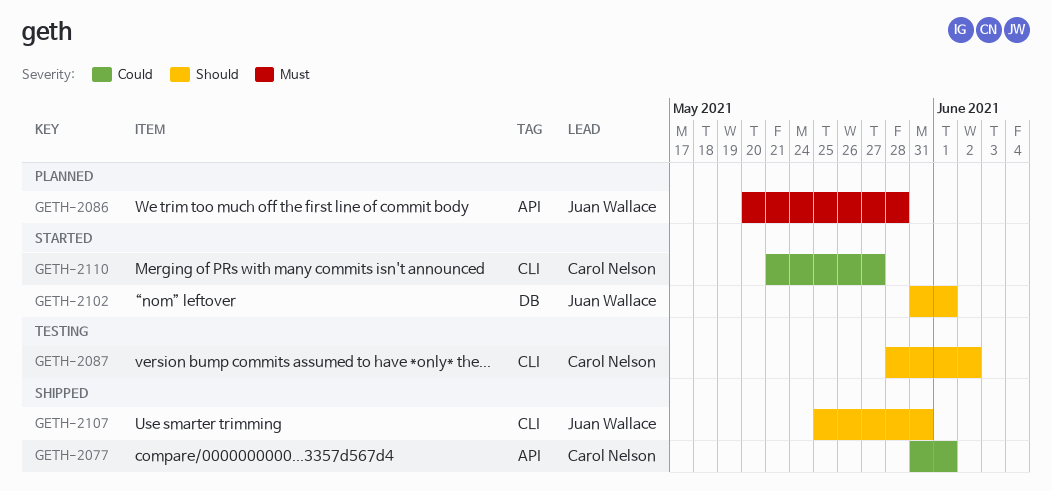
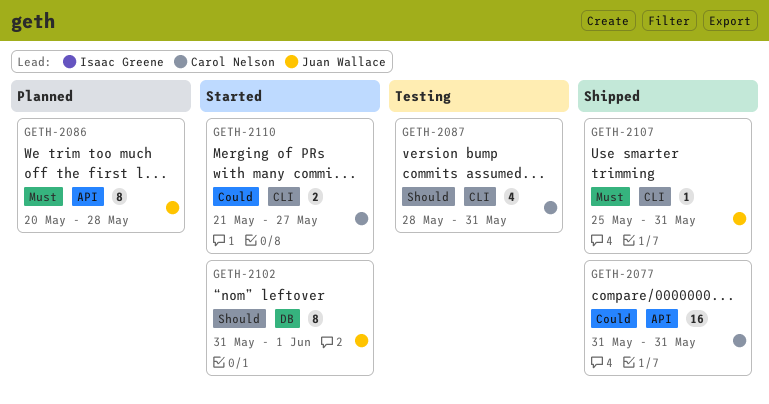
GETH-2077, due: Jun 1 -> May 31
GETH-2087, due: Jun 2 -> May 31
GETH-2107, priority: Should -> Must

